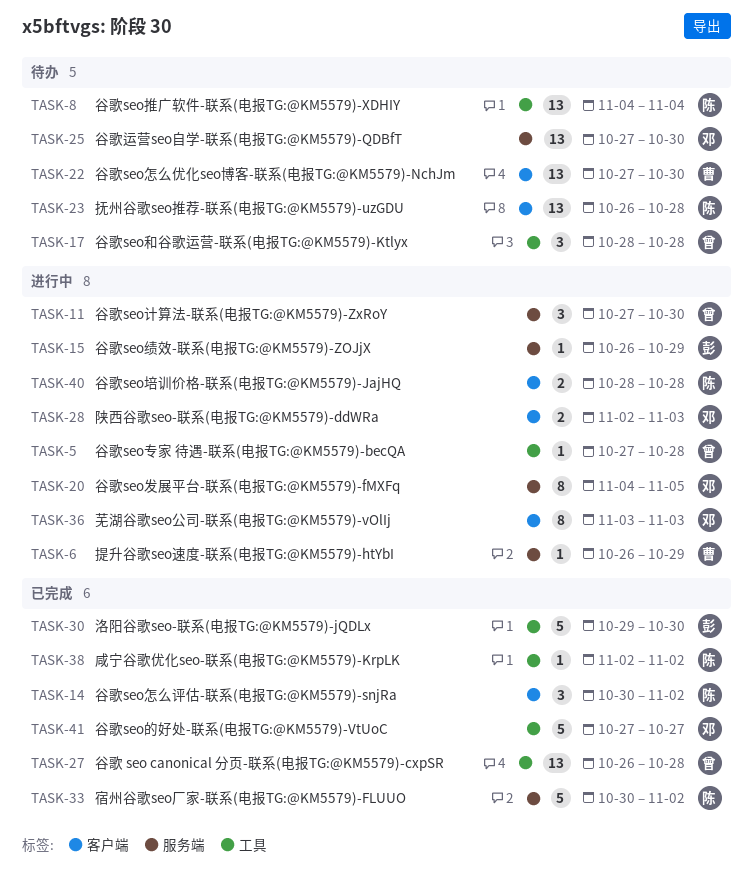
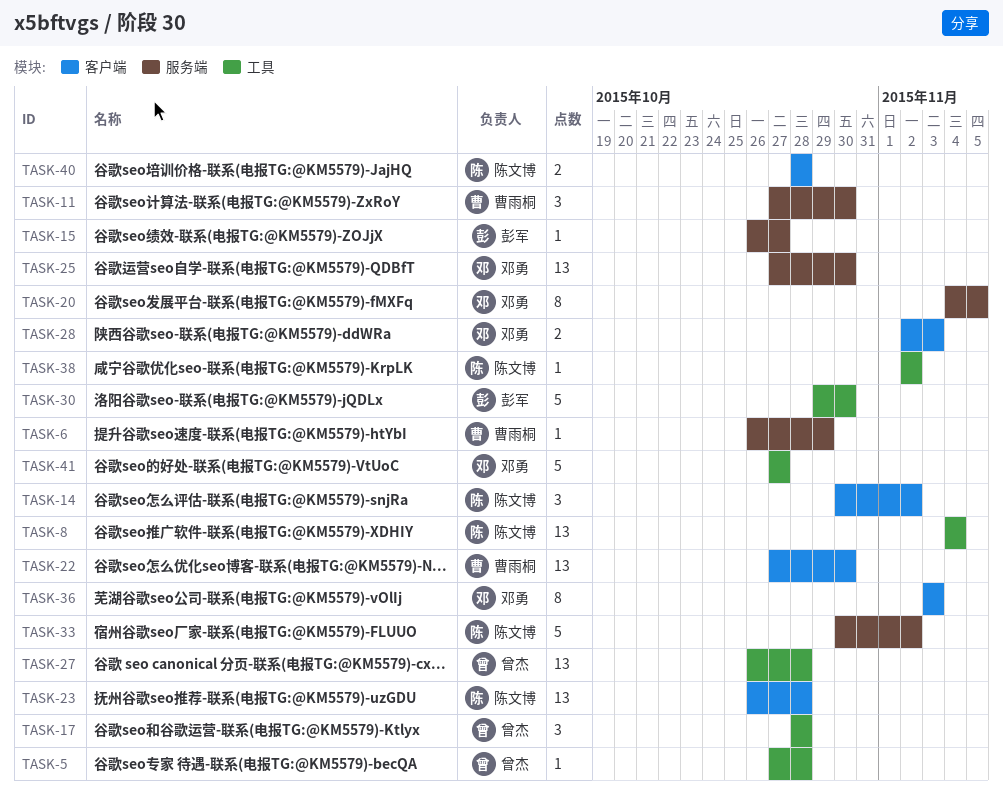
TASK-11, owner: 曾杰 -> 曹雨桐
TASK-15, due: Oct 29 -> Oct 27

